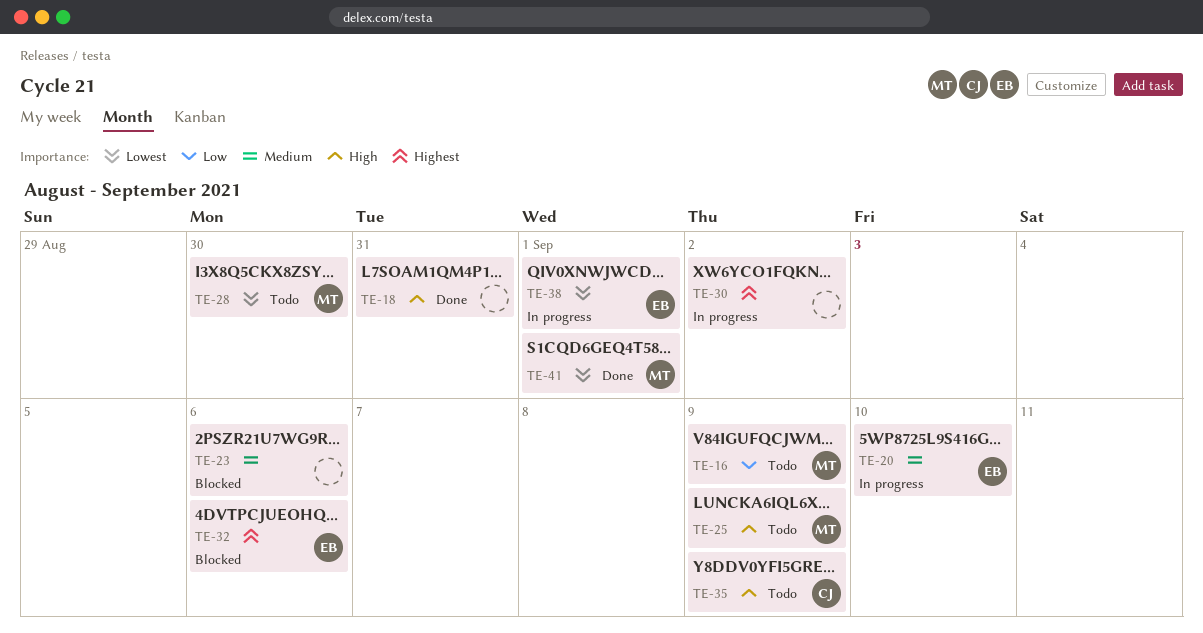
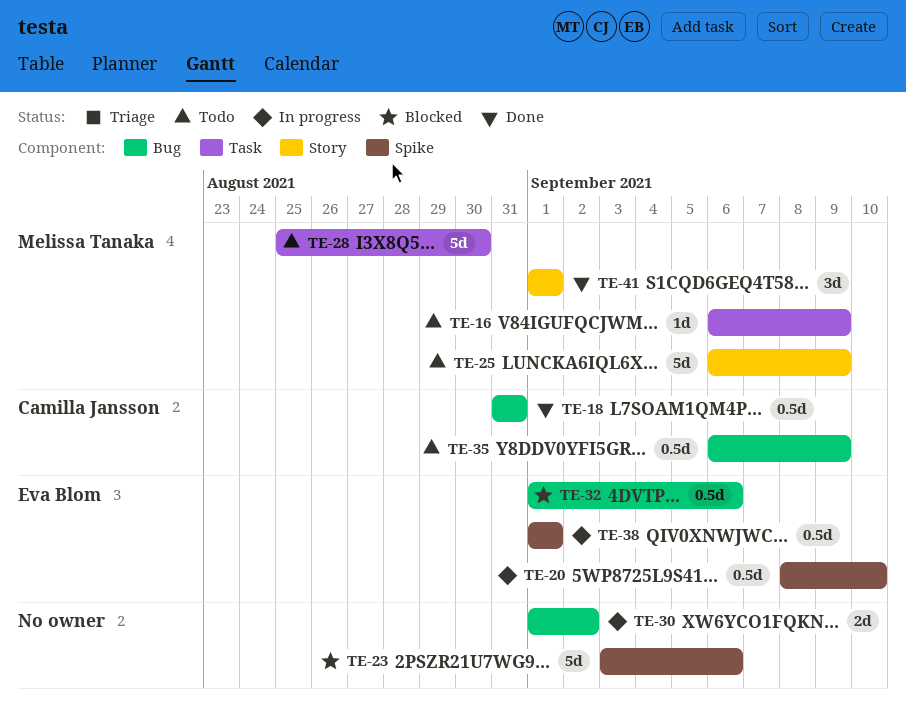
TE-18, owner: none -> Camilla Jansson

